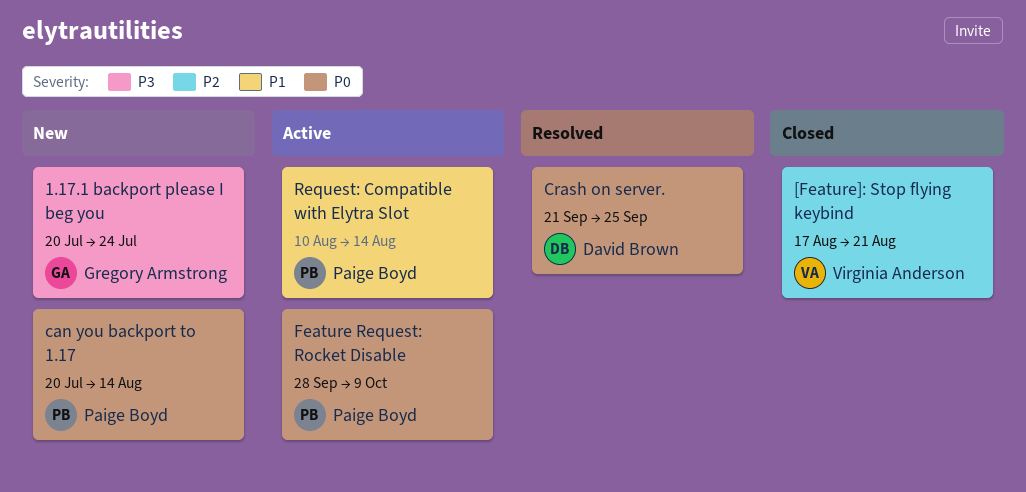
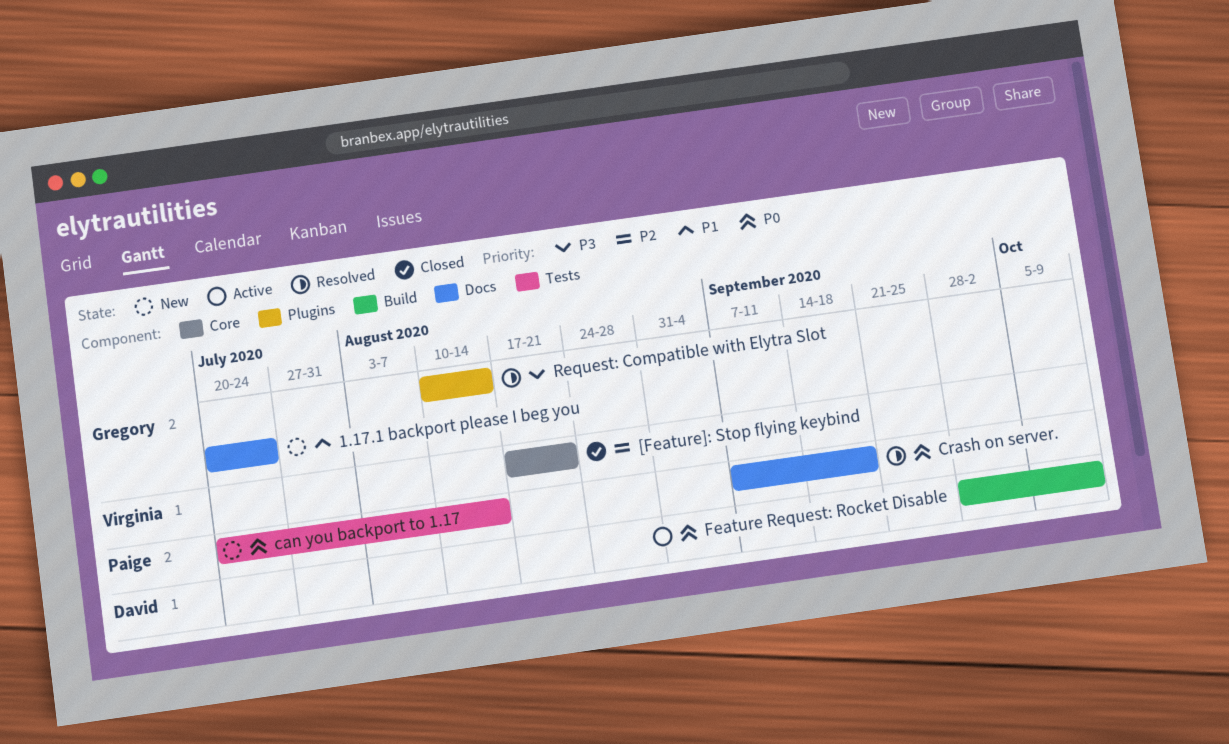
1.17.1 backport please I beg you, priority: P3 -> P1
Crash on server., owner: David Brown -> Paige Boyd
Crash on server., start: Sep 21 -> Sep 7
Crash on server., due: Sep 25 -> Sep 18
Feature Request: Rocket Disable, owner: Paige Boyd -> David Brown
Request: Compatible with Elytra Slot, status: Active -> Resolved
Request: Compatible with Elytra Slot, owner: Paige Boyd -> Gregory Armstrong
Request: Compatible with Elytra Slot, priority: P1 -> P3

